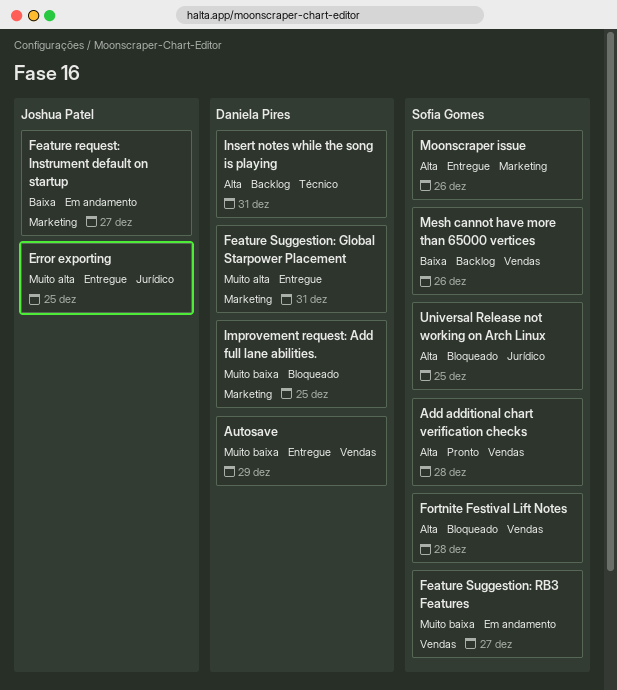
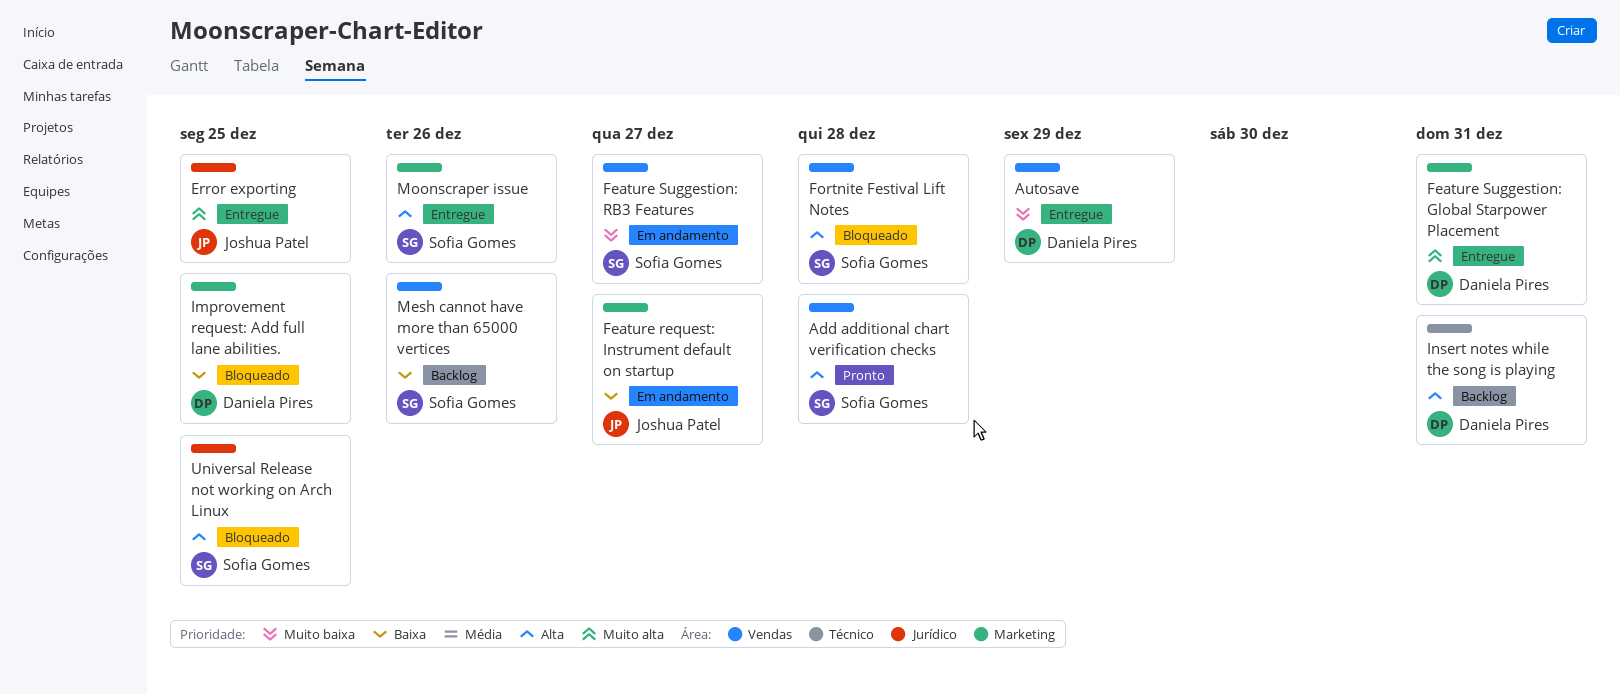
Improvement request: Add full lane abilities., priority: Muito baixa -> Baixa

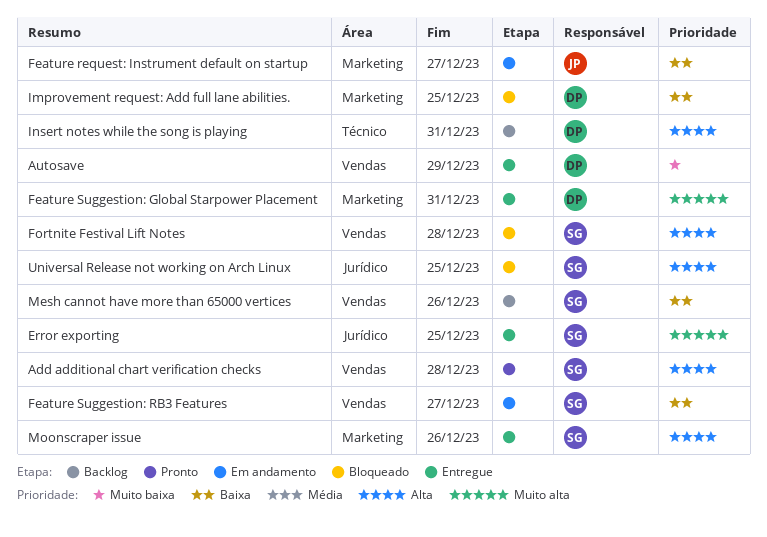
Error exporting, owner: Joshua Patel -> Sofia Gomes
Feature Suggestion: RB3 Features, priority: Muito baixa -> Baixa

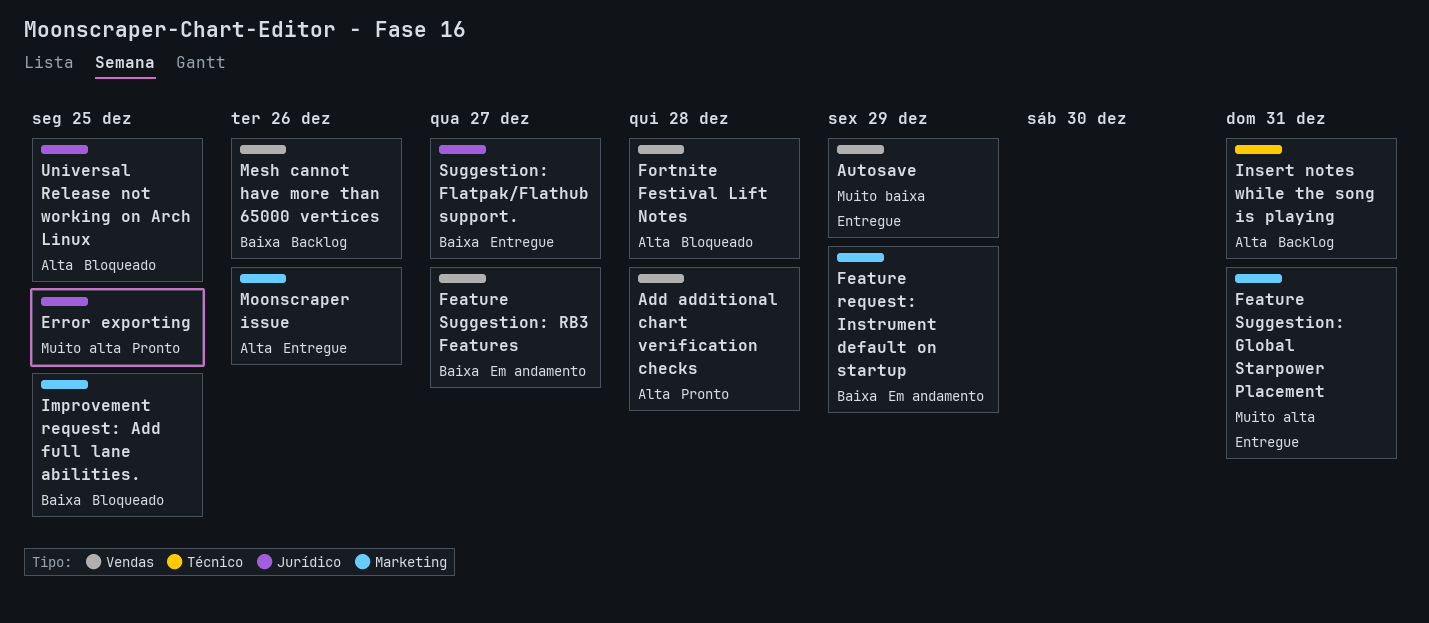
Error exporting, status: Entregue -> Pronto
Feature request: Instrument default on startup, due: Dec 27 -> Dec 29
Suggestion: Flatpak/Flathub support.: none -> present

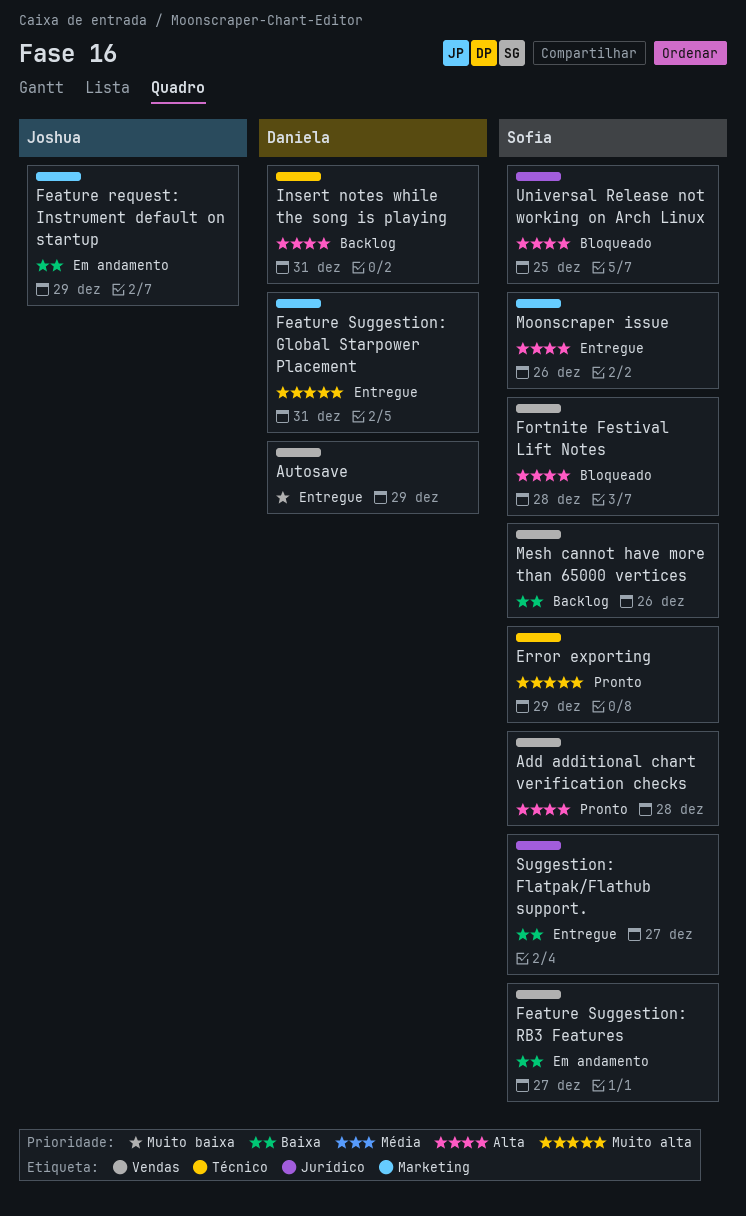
Error exporting, label: Jurídico -> Técnico
Error exporting, due: Dec 25 -> Dec 29
Improvement request: Add full lane abilities.: present -> none

